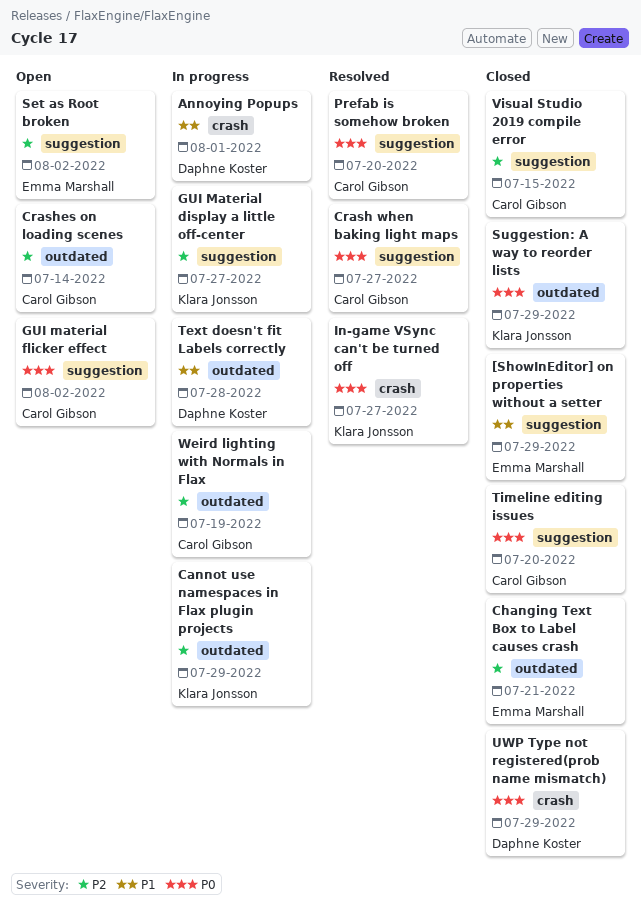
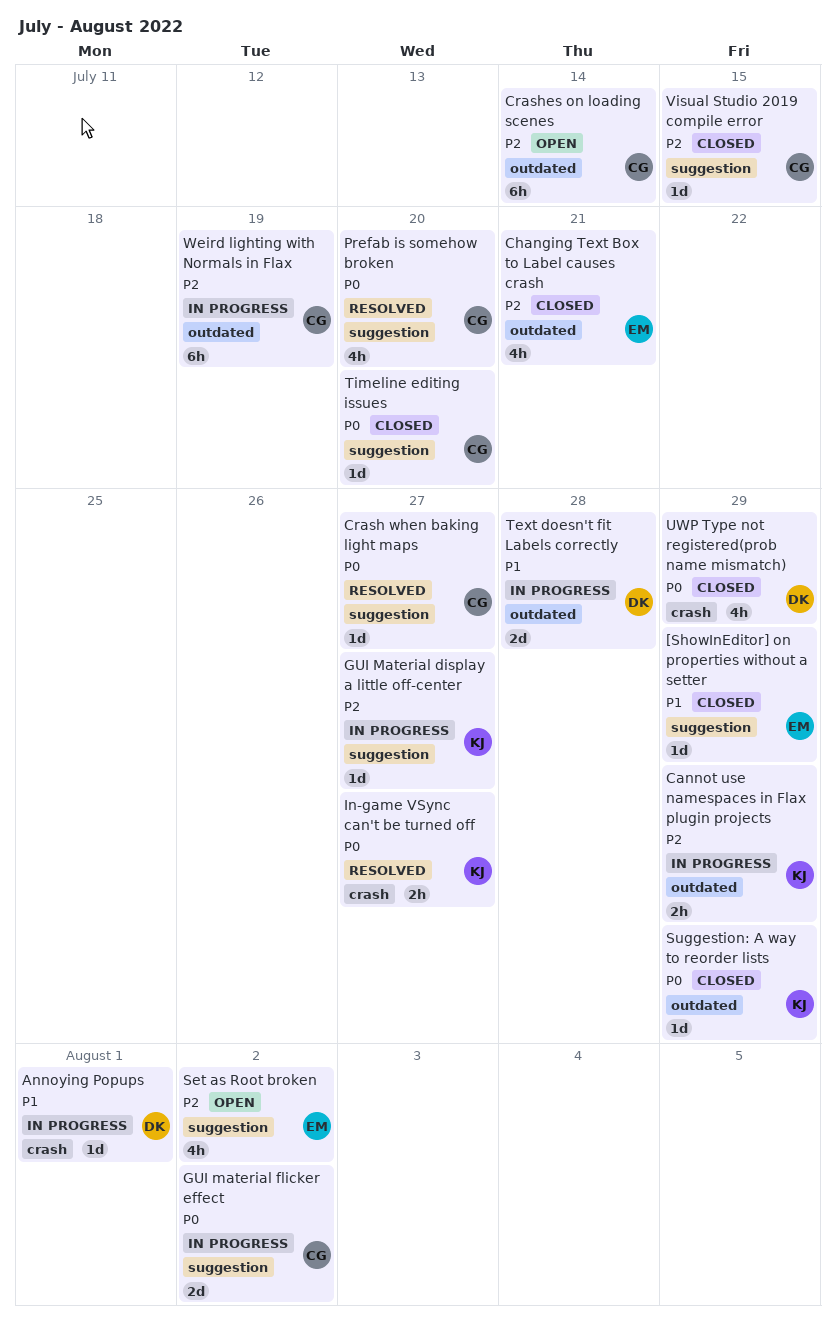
GUI material flicker effect, status: Open -> In progress

